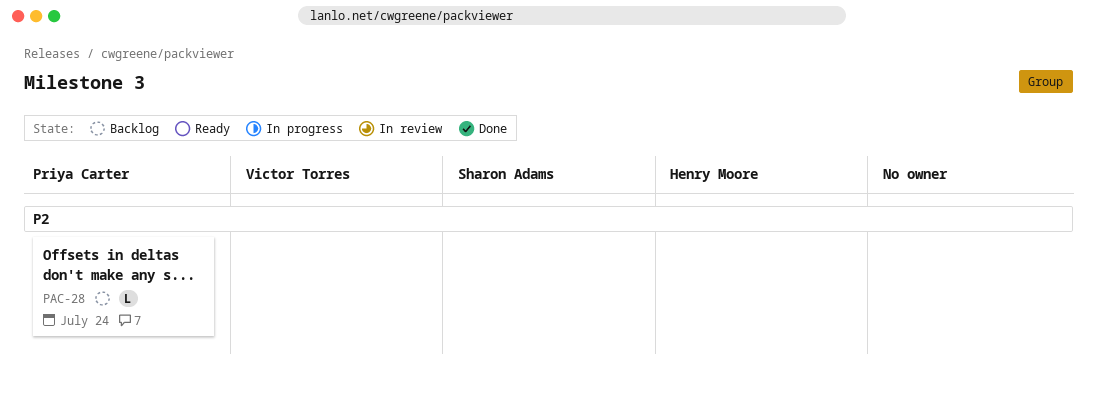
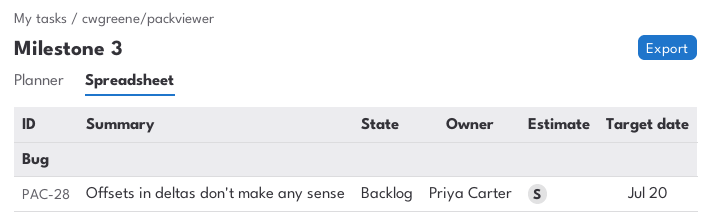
PAC-28, estimate: L -> S
PAC-28, due: Jul 24 -> Jul 20

